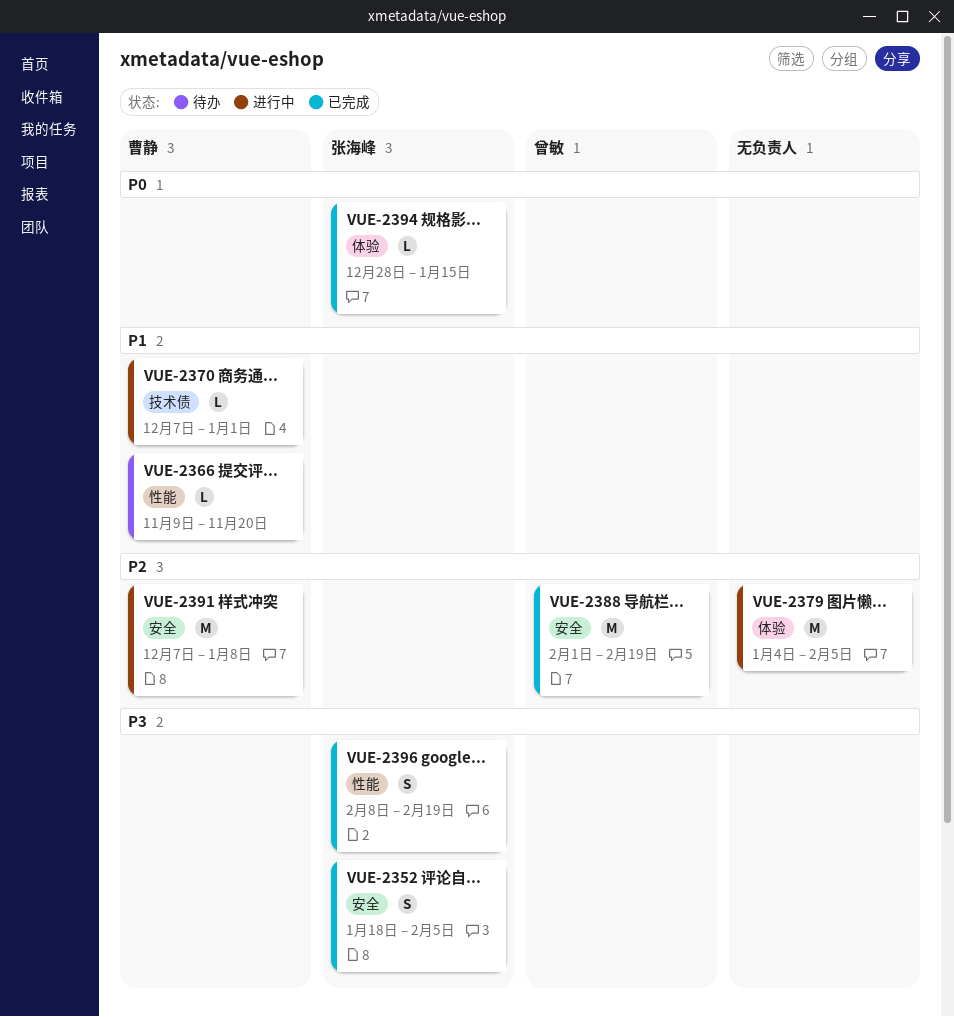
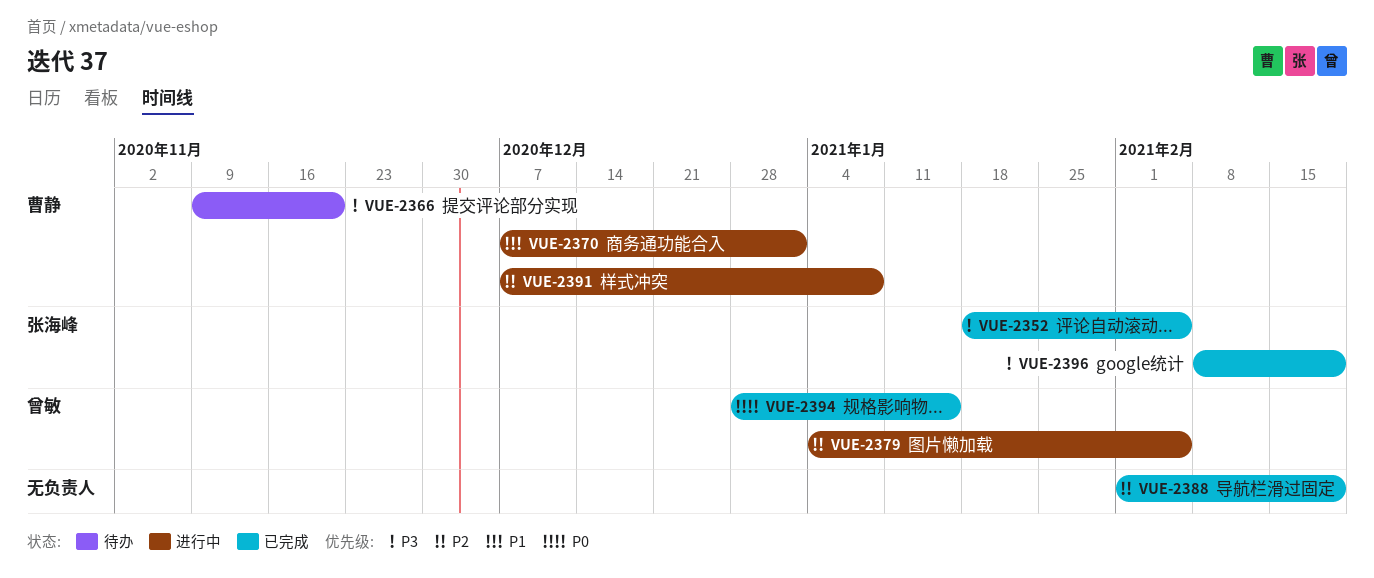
VUE-2366, priority: P1 -> P3
VUE-2379, owner: none -> 曾敏
VUE-2388, owner: 曾敏 -> none
VUE-2394, owner: 张海峰 -> 曾敏

